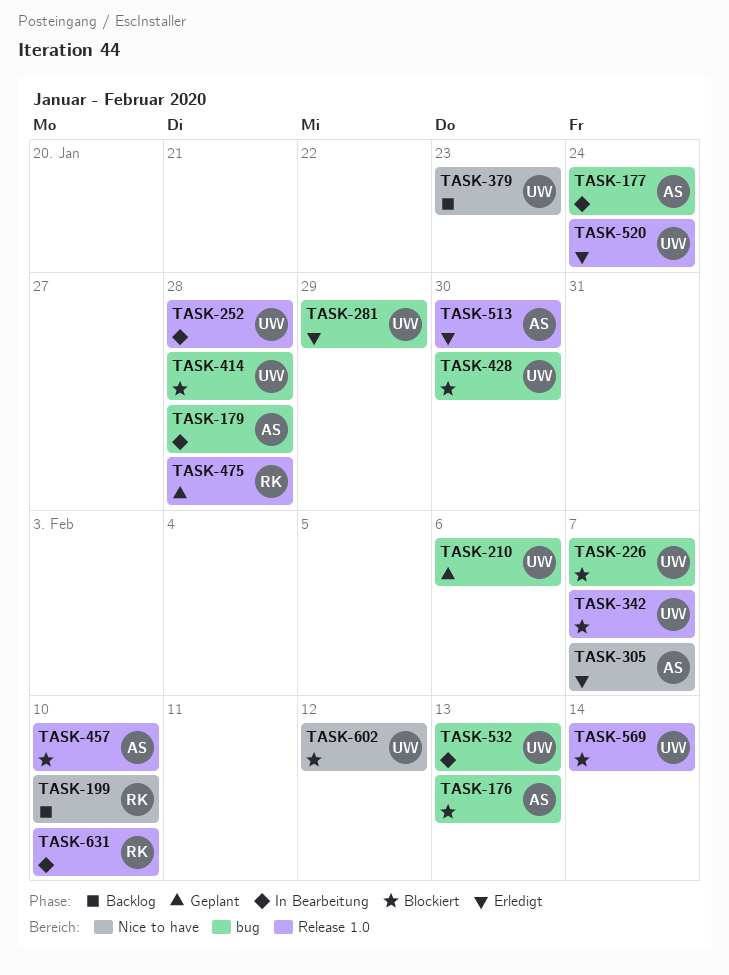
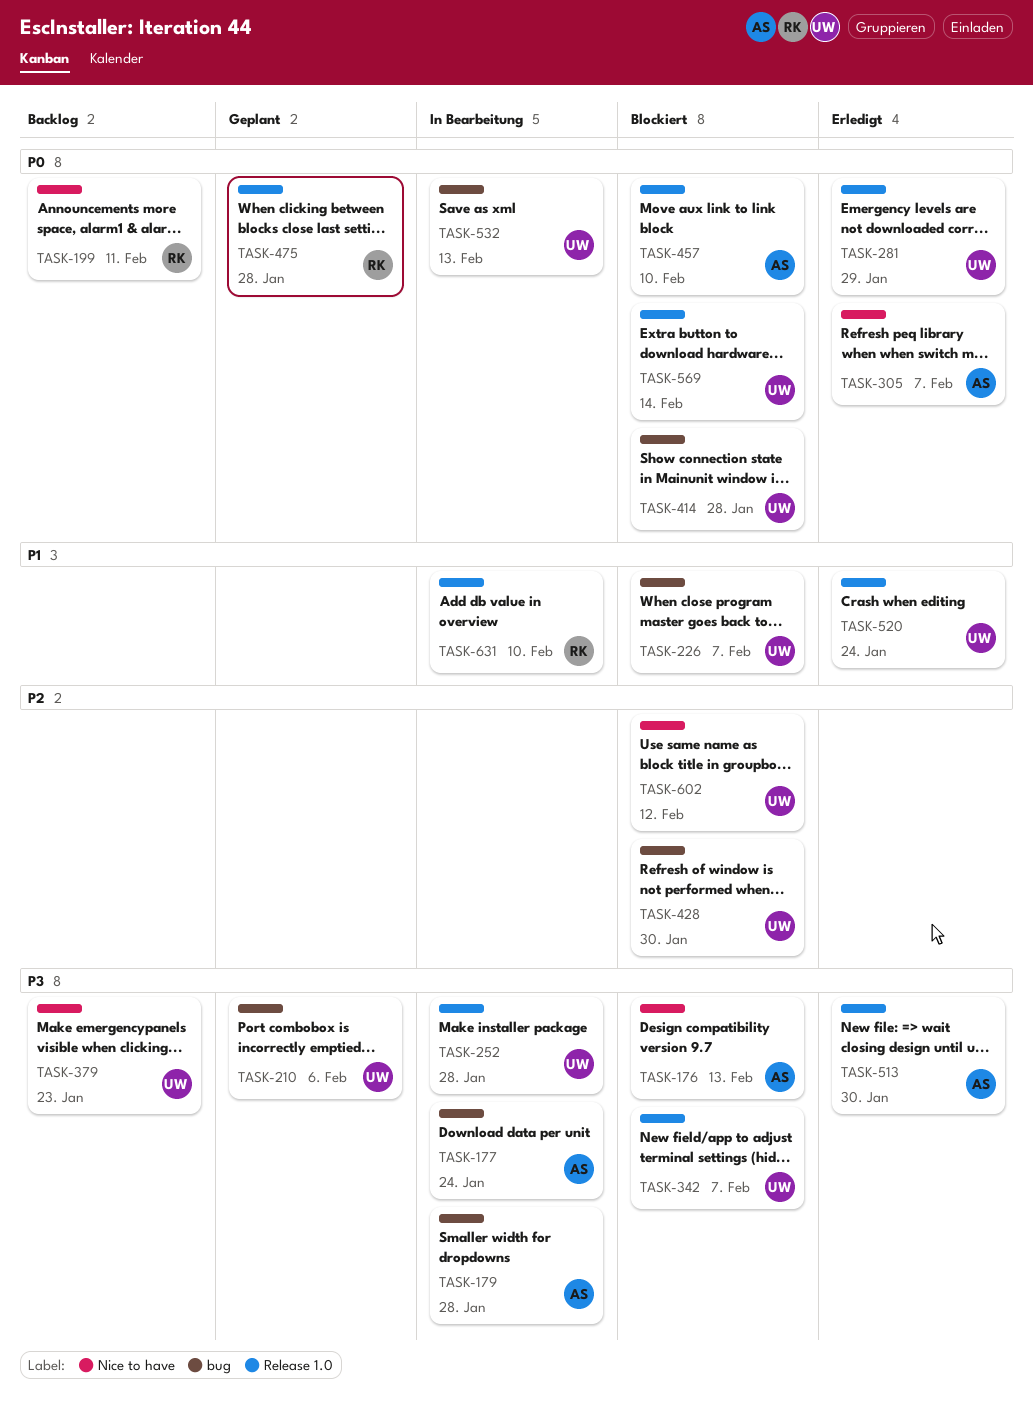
TASK-176, label: bug -> Nice to have
TASK-199, due: Feb 10 -> Feb 11
TASK-281, label: bug -> Release 1.0

